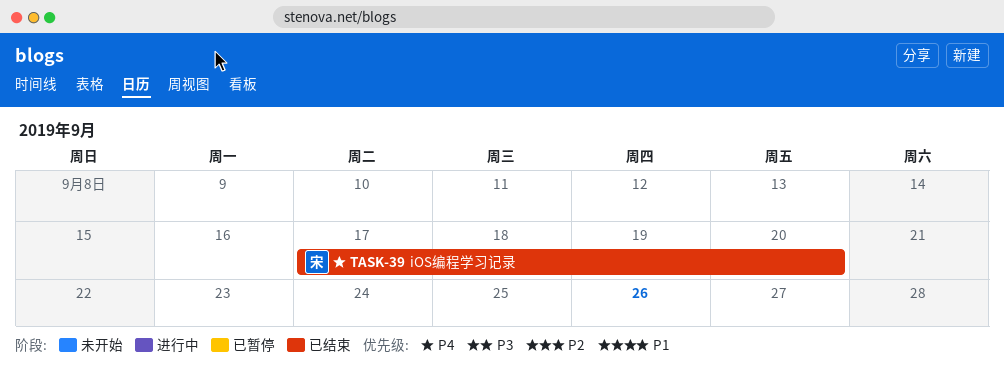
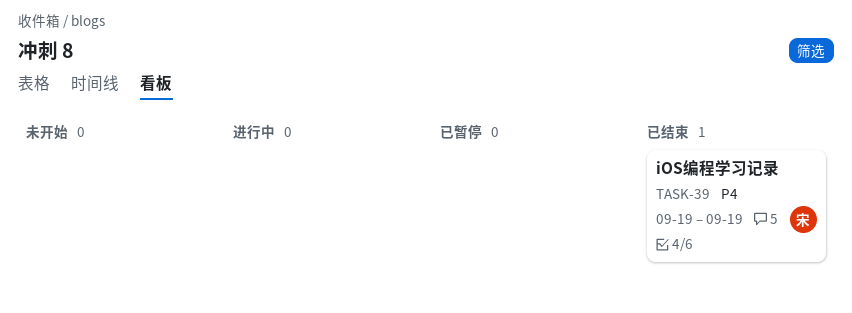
TASK-39, start: Sep 17 -> Sep 19
TASK-39, due: Sep 20 -> Sep 19

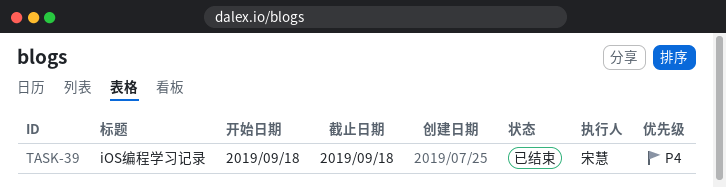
TASK-39, start: Sep 19 -> Sep 18
TASK-39, due: Sep 19 -> Sep 18

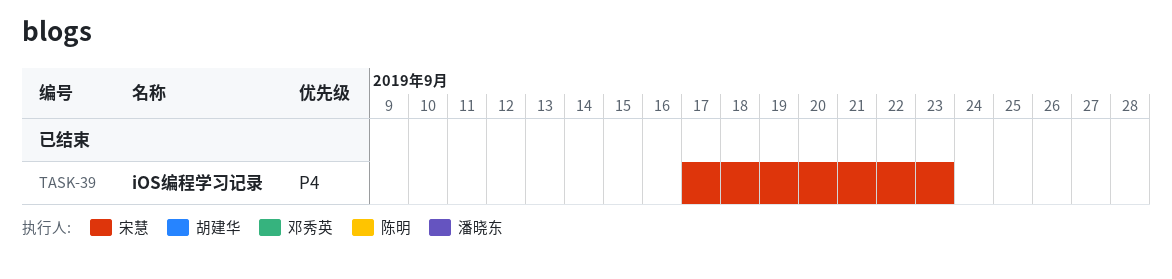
TASK-39, start: Sep 18 -> Sep 17
TASK-39, due: Sep 18 -> Sep 23

